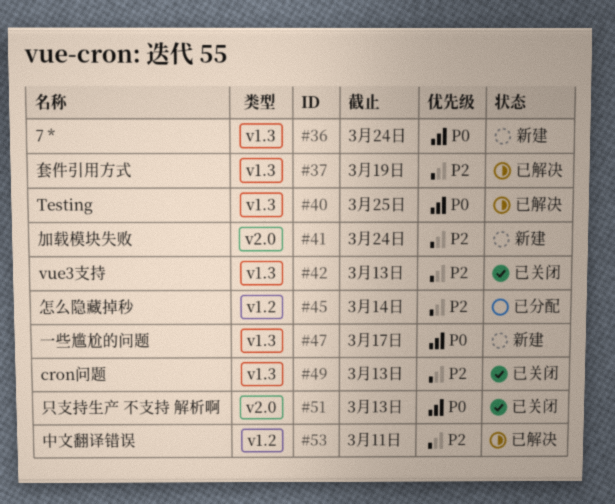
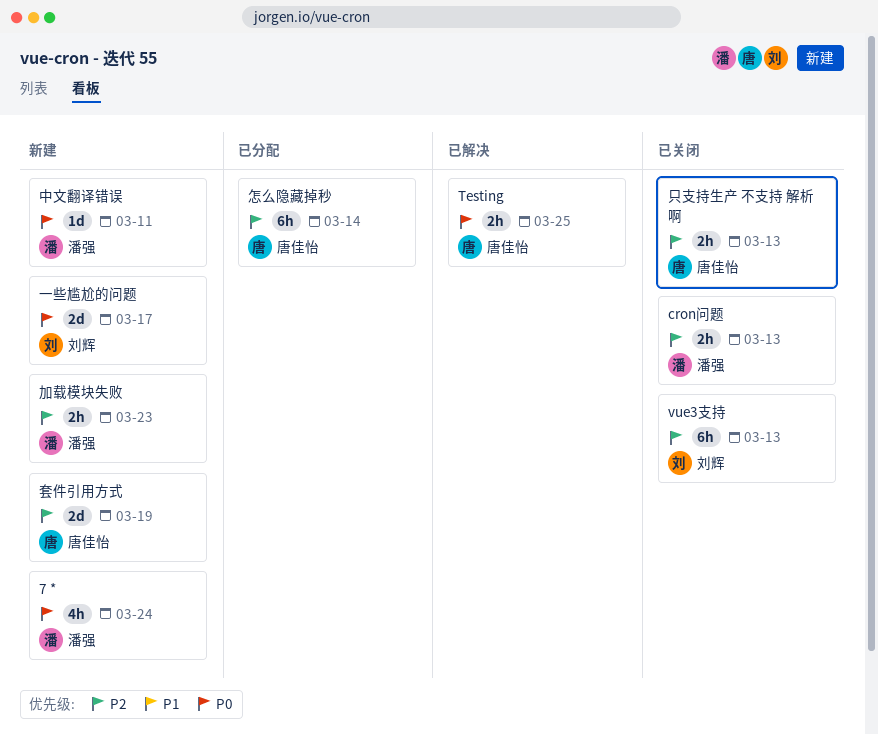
中文翻译错误, status: 已解决 -> 新建
中文翻译错误, priority: P2 -> P0
加载模块失败, due: Mar 24 -> Mar 23
只支持生产 不支持 解析啊, priority: P0 -> P2
套件引用方式, status: 已解决 -> 新建

